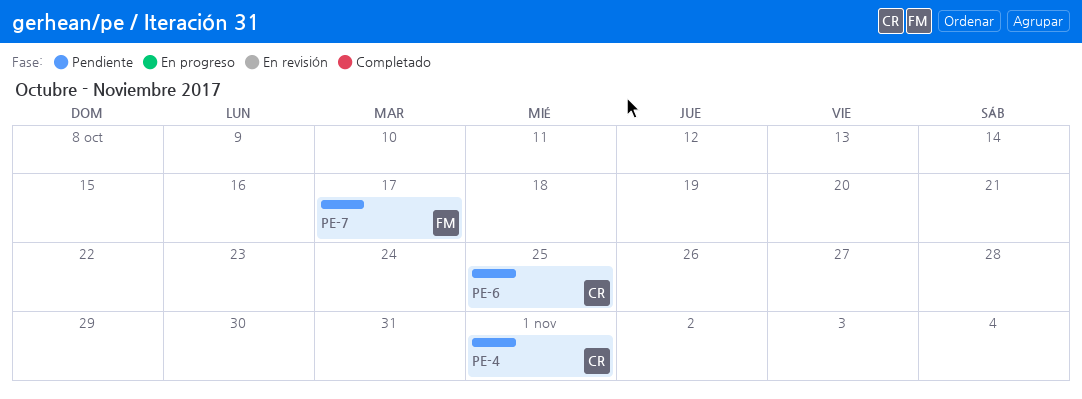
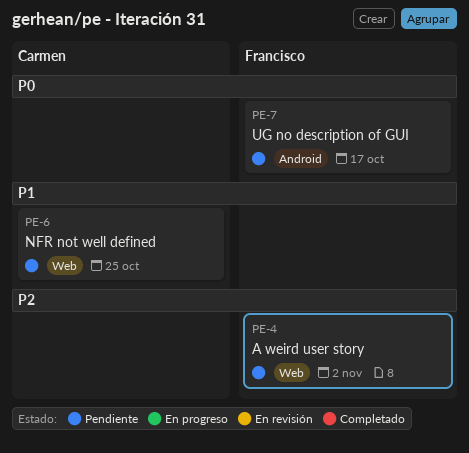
PE-4, owner: Carmen -> Francisco
PE-4, due: Nov 1 -> Nov 2

